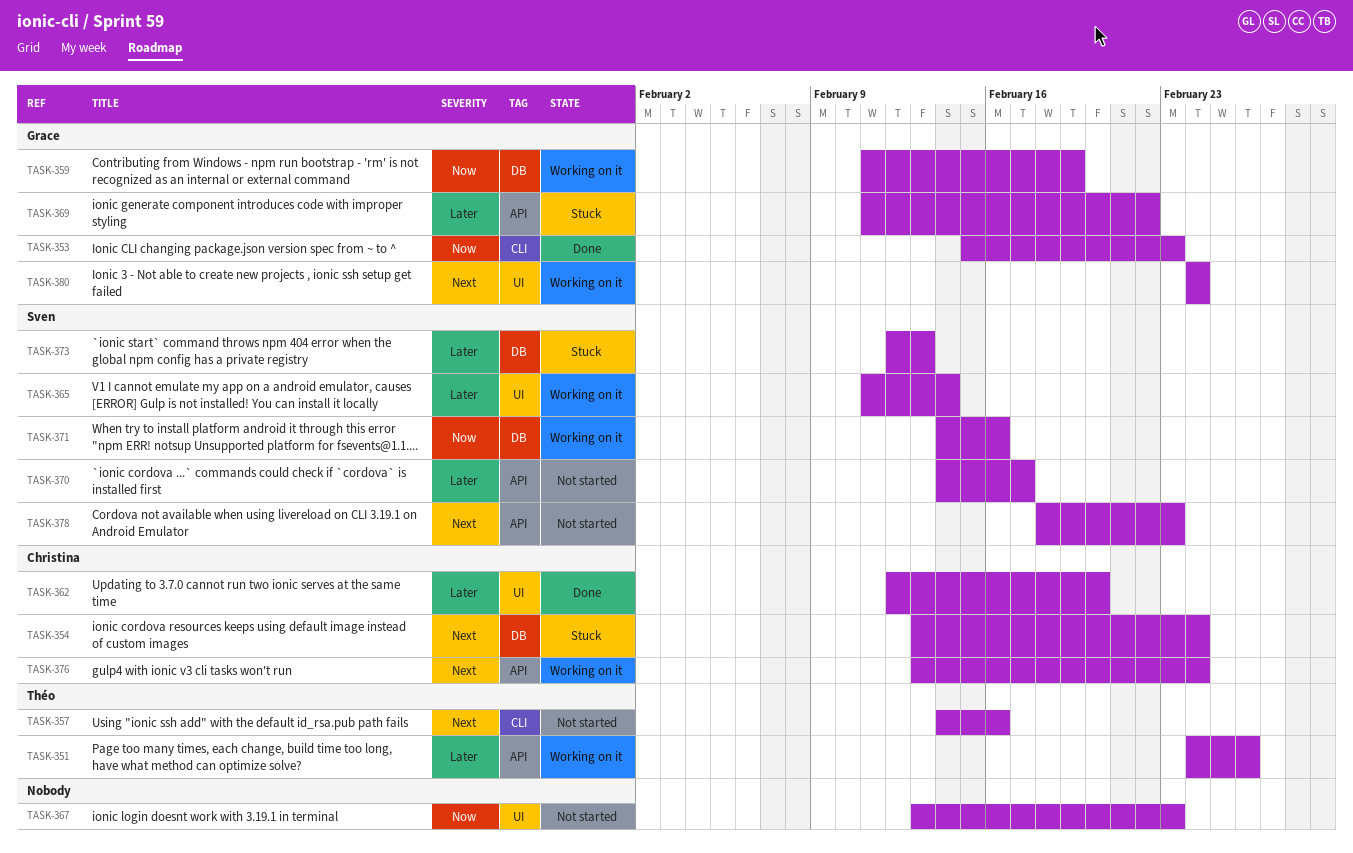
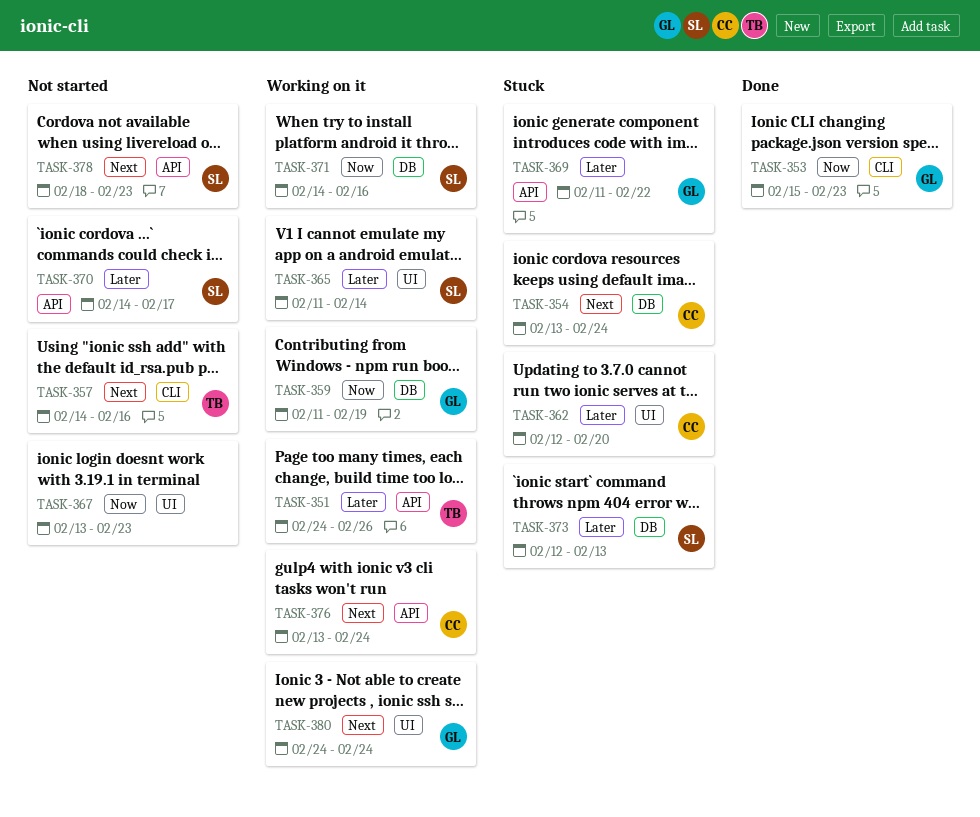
TASK-362, status: Done -> Stuck

